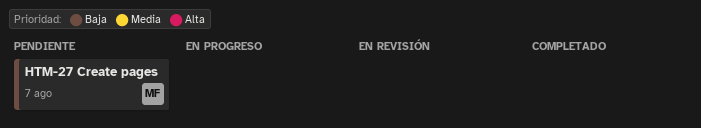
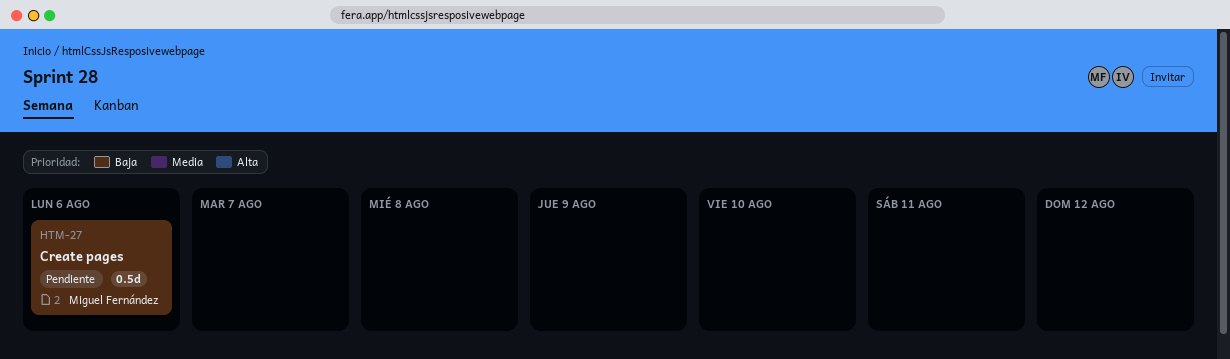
HTM-27, due: Aug 7 -> Aug 6

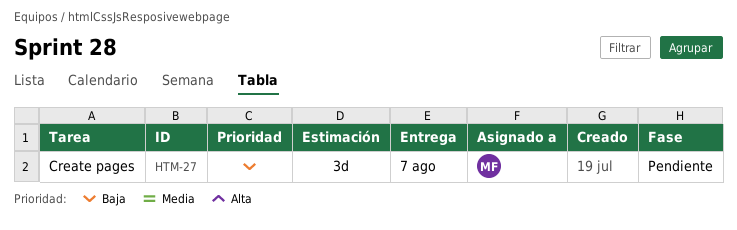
HTM-27, estimate: 0.5d -> 3d
HTM-27, due: Aug 6 -> Aug 7

